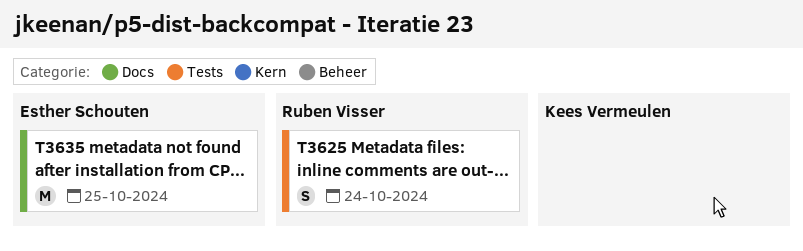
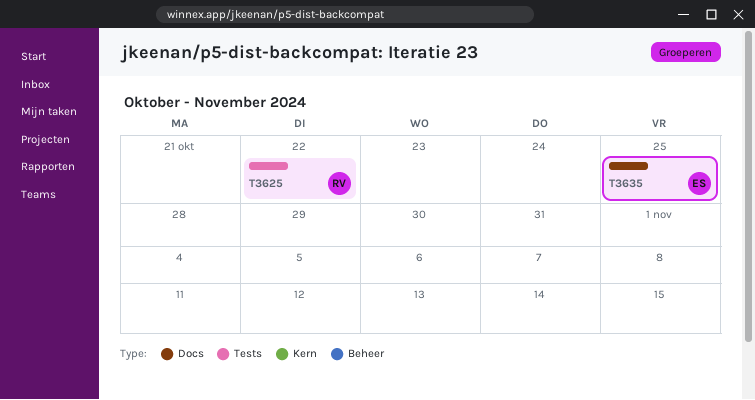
T3625, due: Oct 24 -> Oct 22

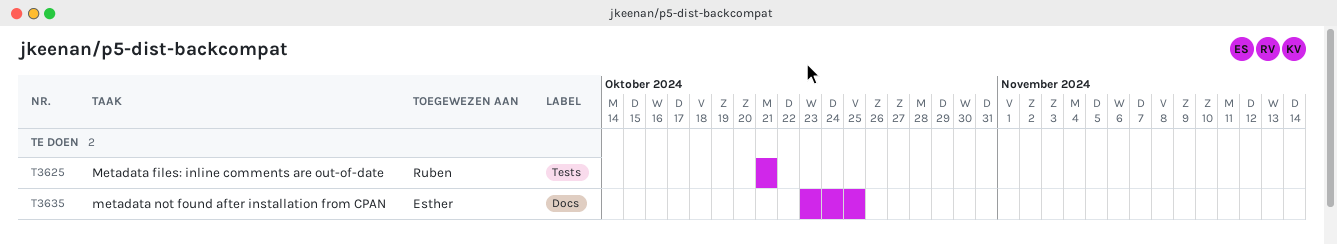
T3625, due: Oct 22 -> Oct 21

